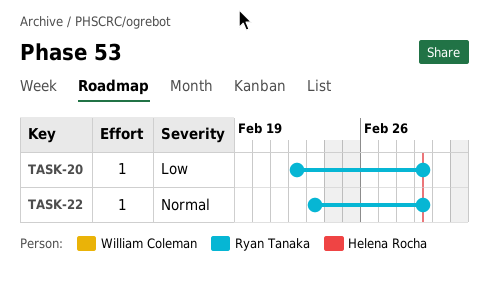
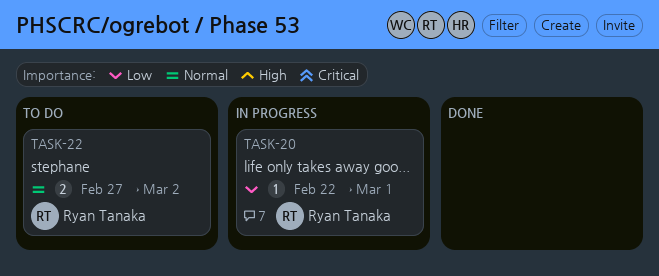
TASK-22, estimate: 1 -> 2
TASK-22, start: Feb 23 -> Feb 27
TASK-22, due: Mar 1 -> Mar 2

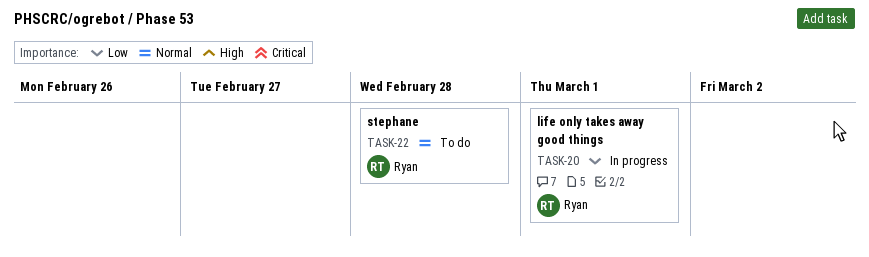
TASK-22, due: Mar 2 -> Feb 28

